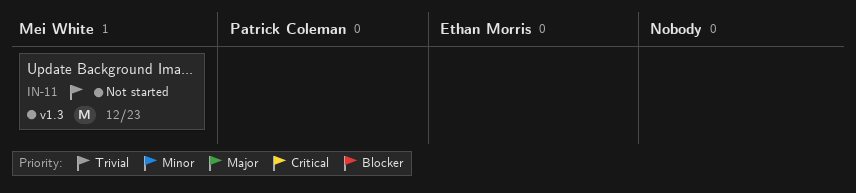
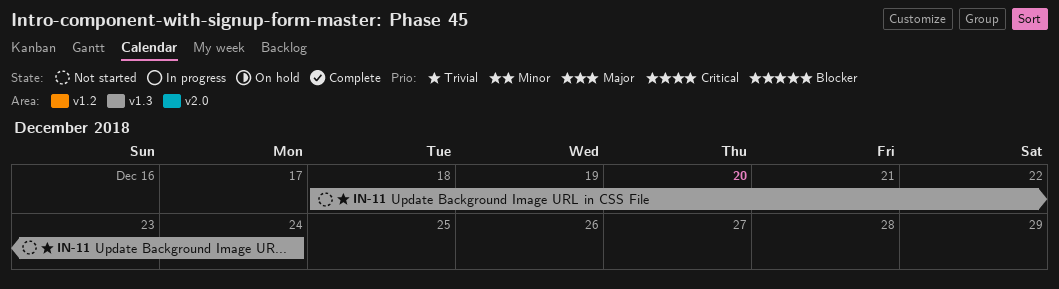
IN-11, due: Dec 23 -> Dec 24

